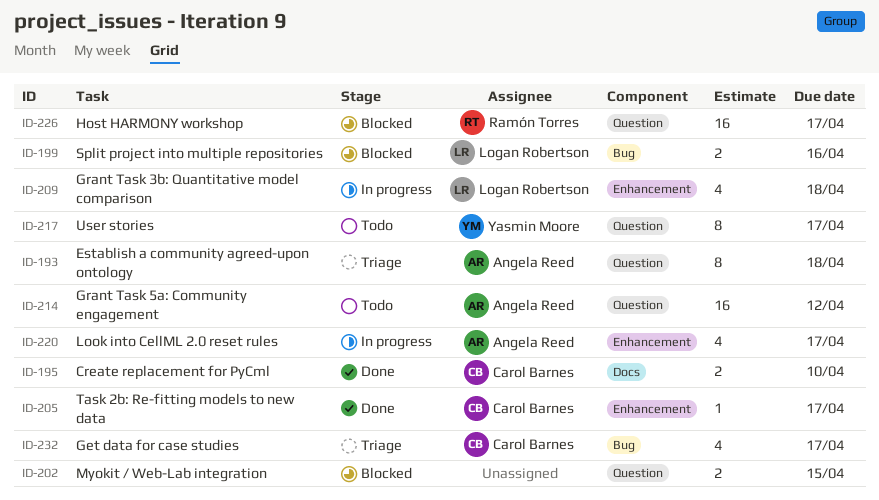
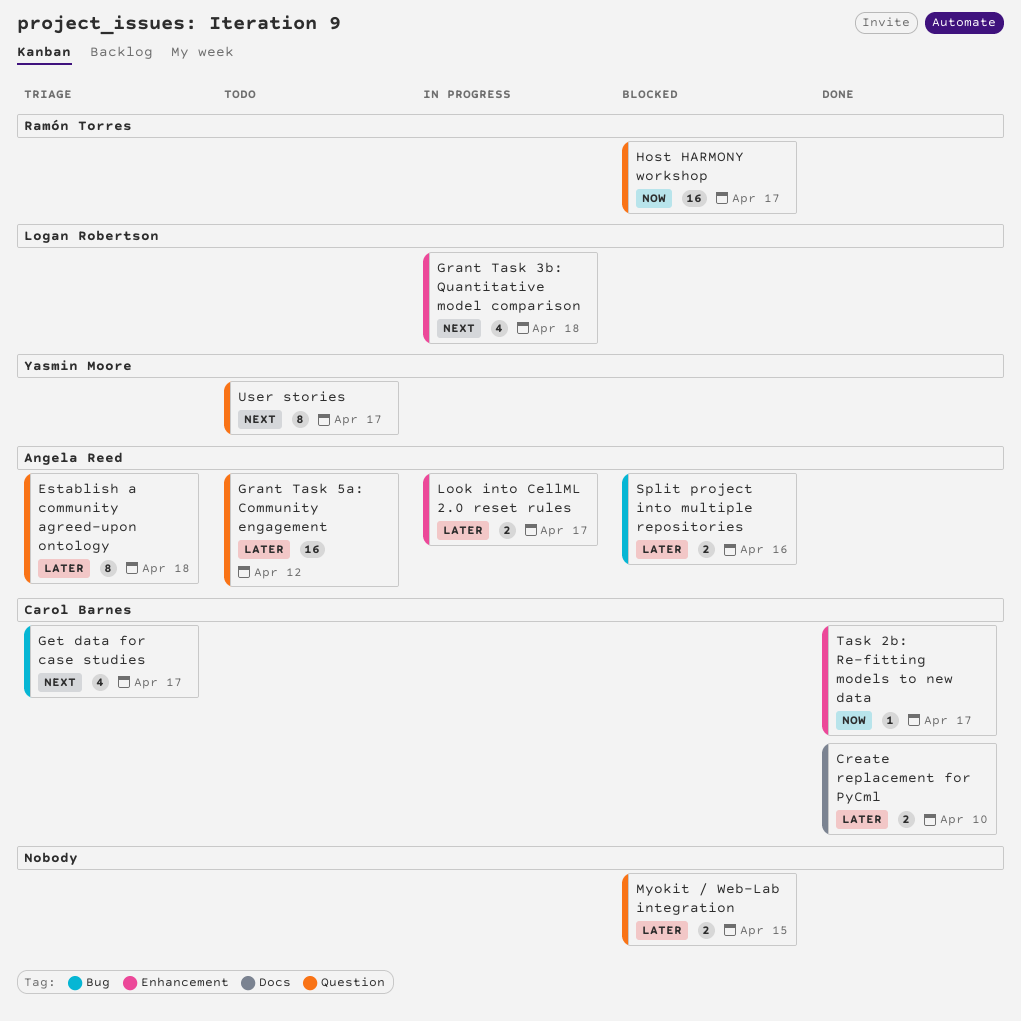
Look into CellML 2.0 reset rules, estimate: 4 -> 2
Split project into multiple repositories, owner: Logan Robertson -> Angela Reed

